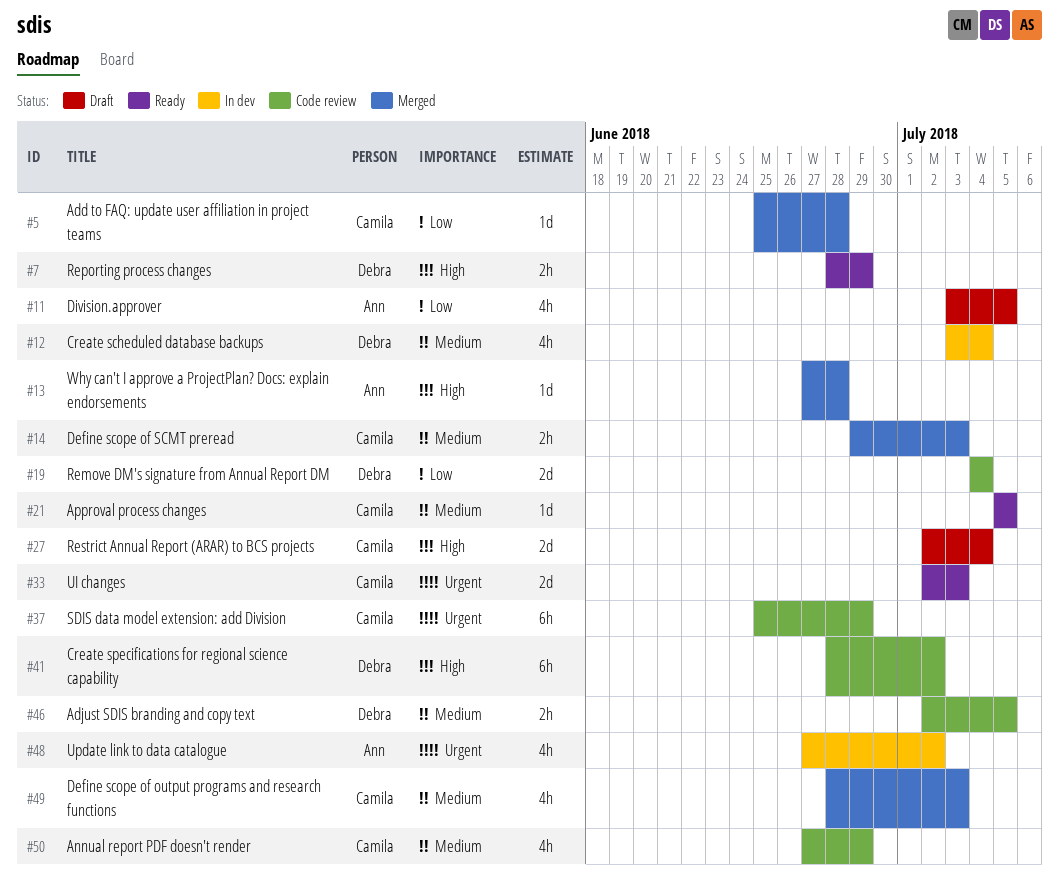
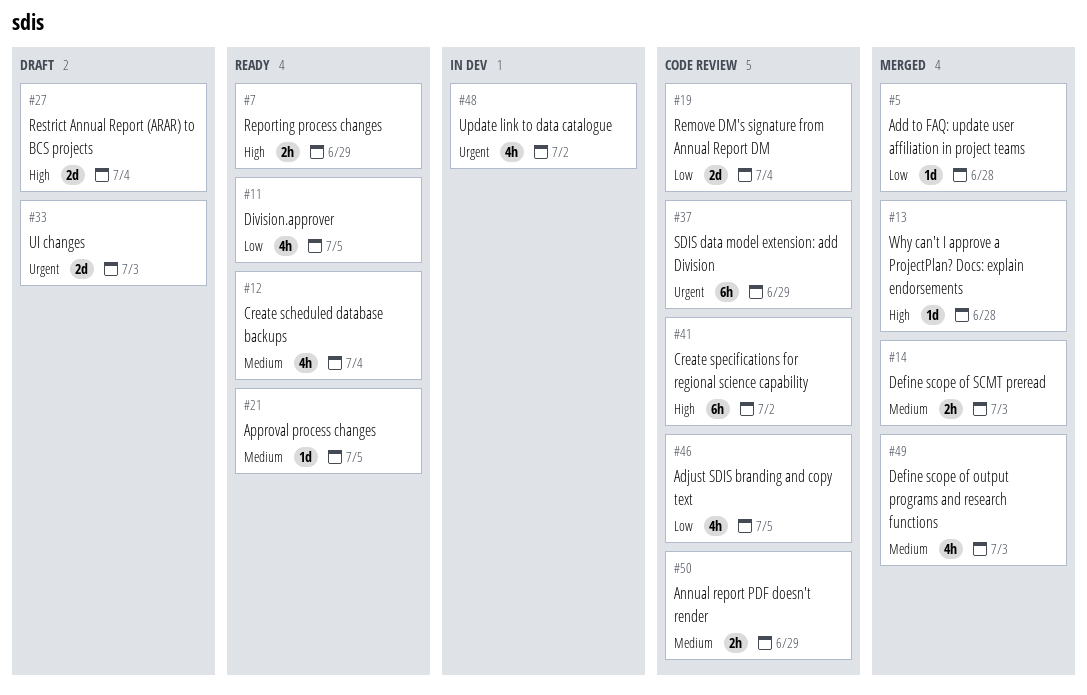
#11, status: Draft -> Ready
#12, status: In dev -> Ready
#33, status: Ready -> Draft
#46, priority: Medium -> Low
#46, estimate: 2h -> 4h
#50, estimate: 4h -> 2h

